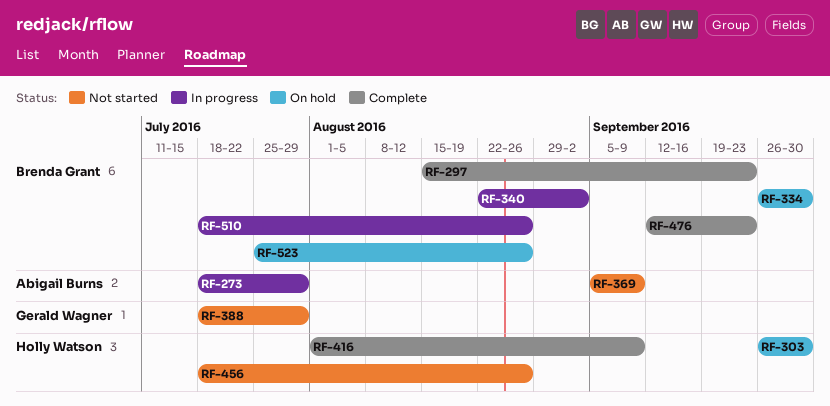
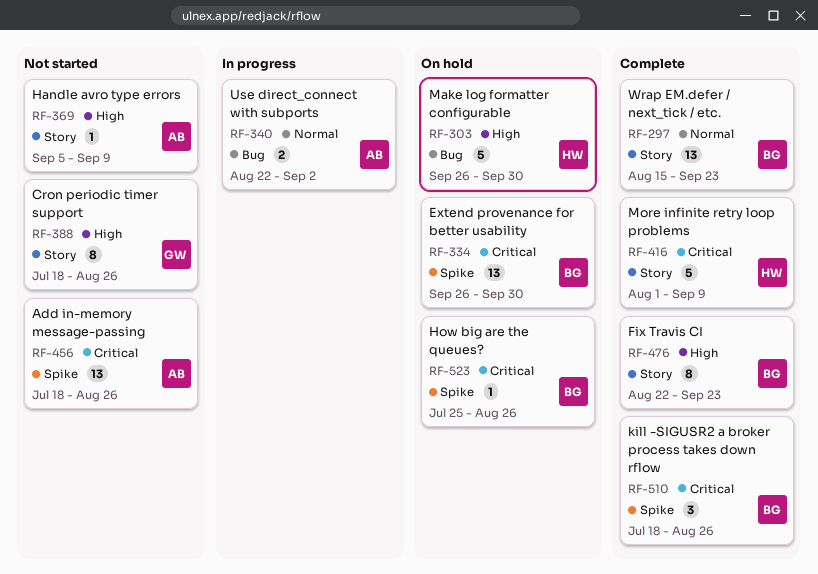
RF-273: present -> none
RF-340, owner: Brenda Grant -> Abigail Burns
RF-388, due: Jul 29 -> Aug 26
RF-456, owner: Holly Watson -> Abigail Burns
RF-476, start: Sep 12 -> Aug 22
RF-510, status: In progress -> Complete

